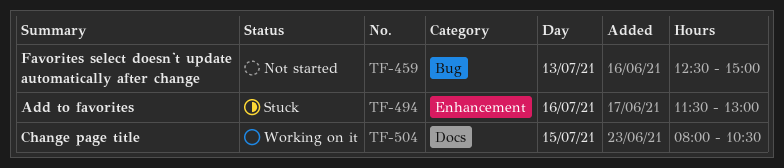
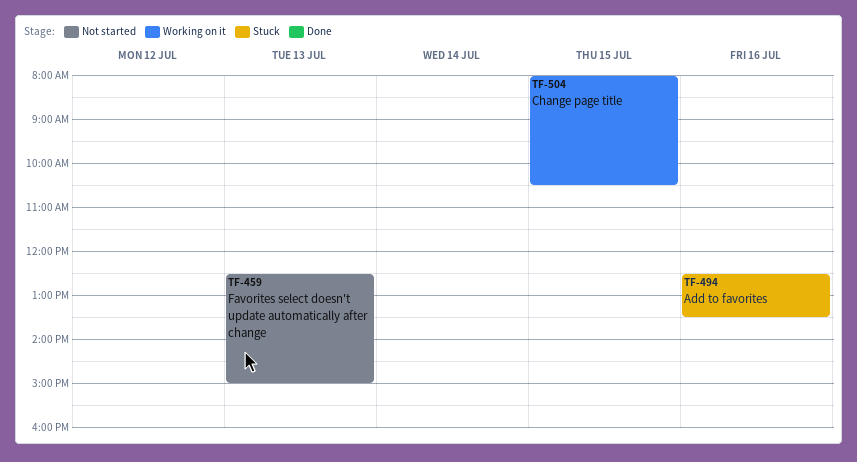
TF-494, begins: 11:30 -> 12:30
TF-494, ends: 13:00 -> 13:30

